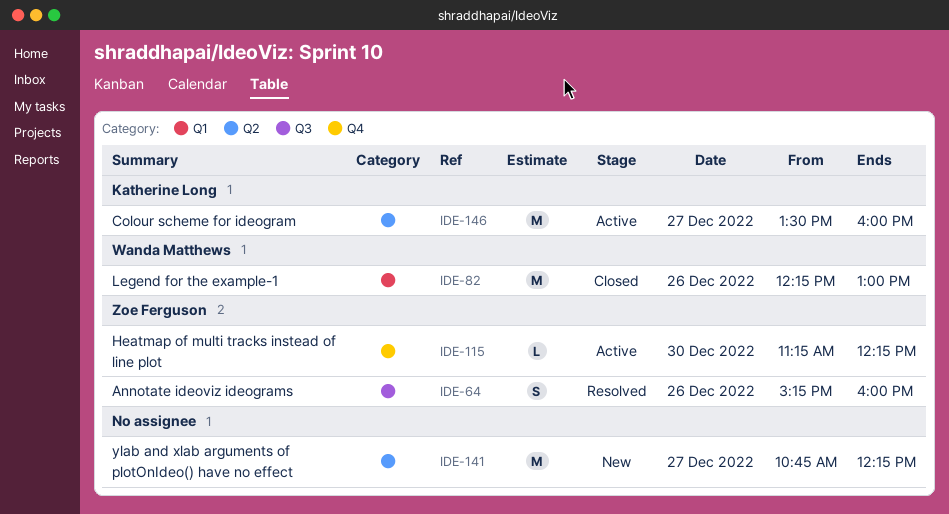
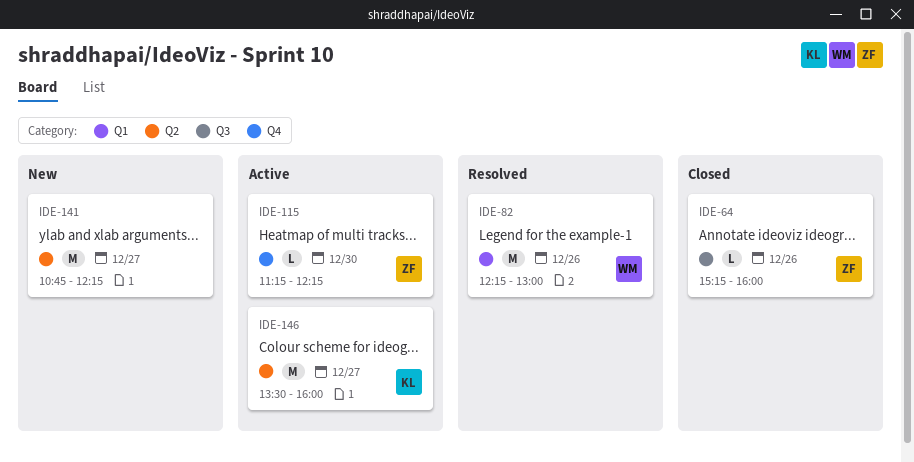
IDE-64, status: Resolved -> Closed
IDE-64, estimate: S -> L
IDE-82, status: Closed -> Resolved

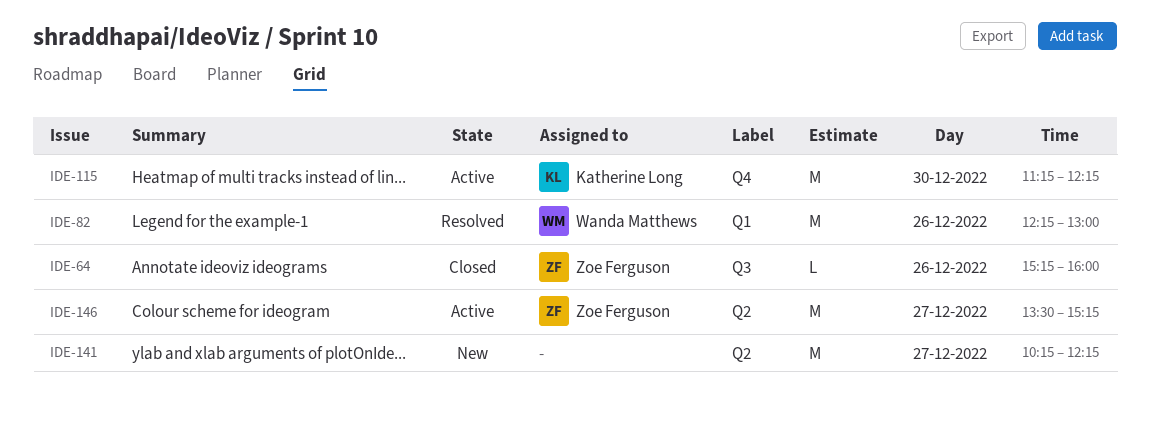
IDE-115, owner: Zoe Ferguson -> Katherine Long
IDE-115, estimate: L -> M
IDE-141, begins: 10:45 -> 10:15
IDE-146, owner: Katherine Long -> Zoe Ferguson
IDE-146, ends: 16:00 -> 15:15

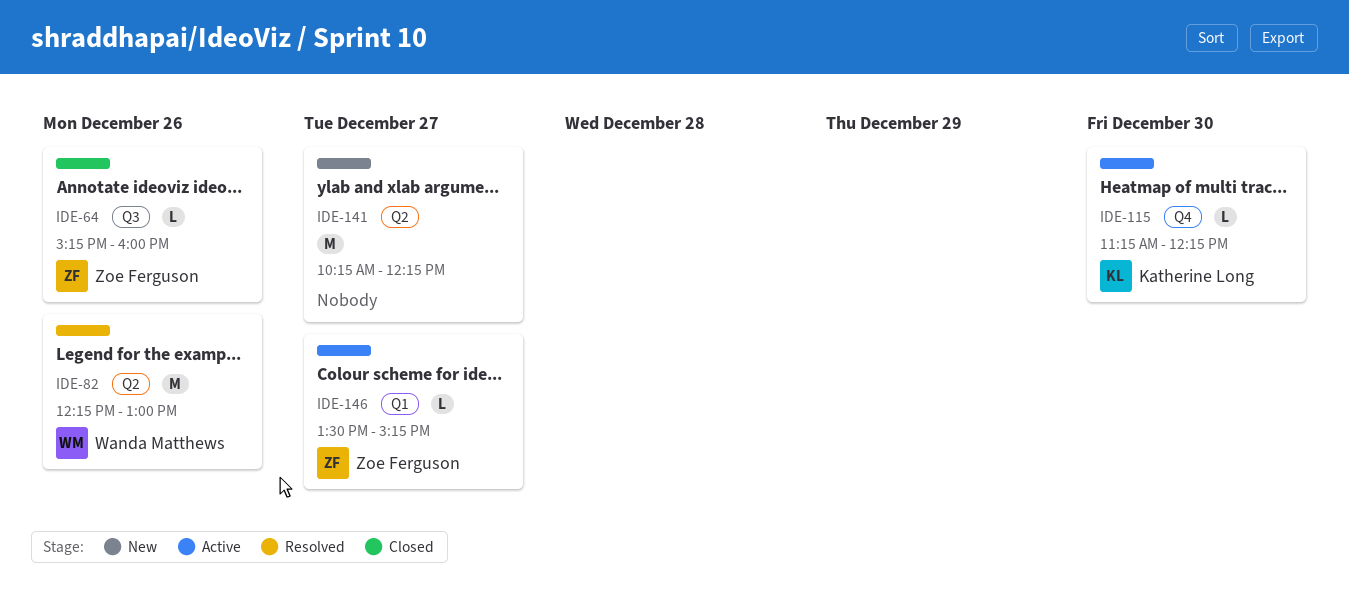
IDE-82, label: Q1 -> Q2
IDE-115, estimate: M -> L
IDE-146, label: Q2 -> Q1
IDE-146, estimate: M -> L

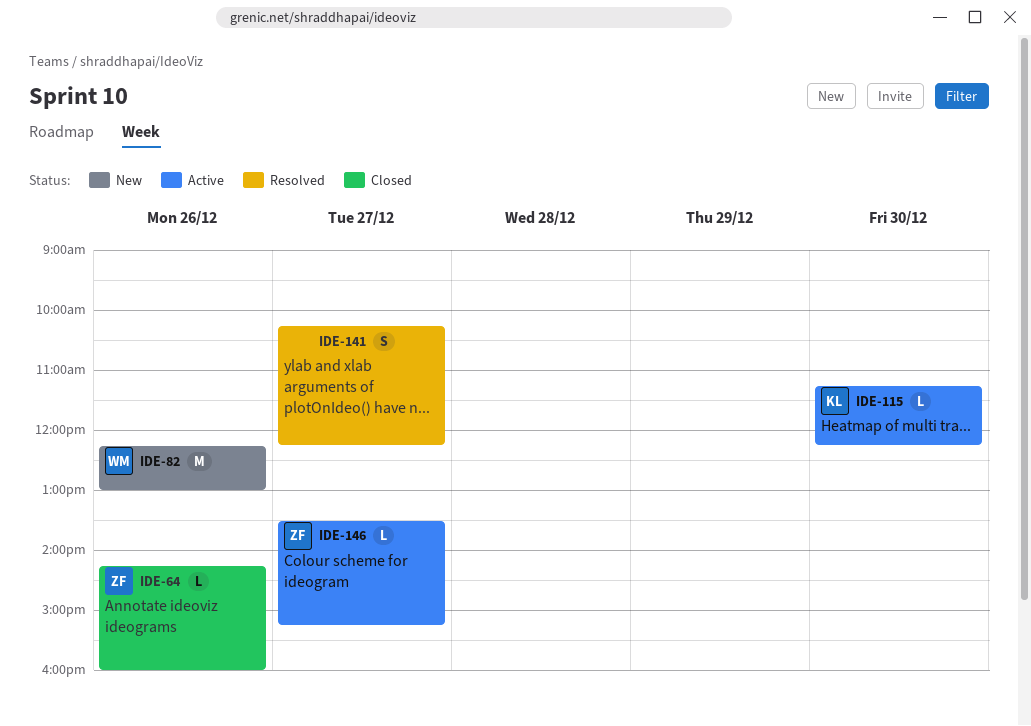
IDE-64, begins: 15:15 -> 14:15
IDE-82, status: Resolved -> New
IDE-141, status: New -> Resolved
IDE-141, estimate: M -> S

